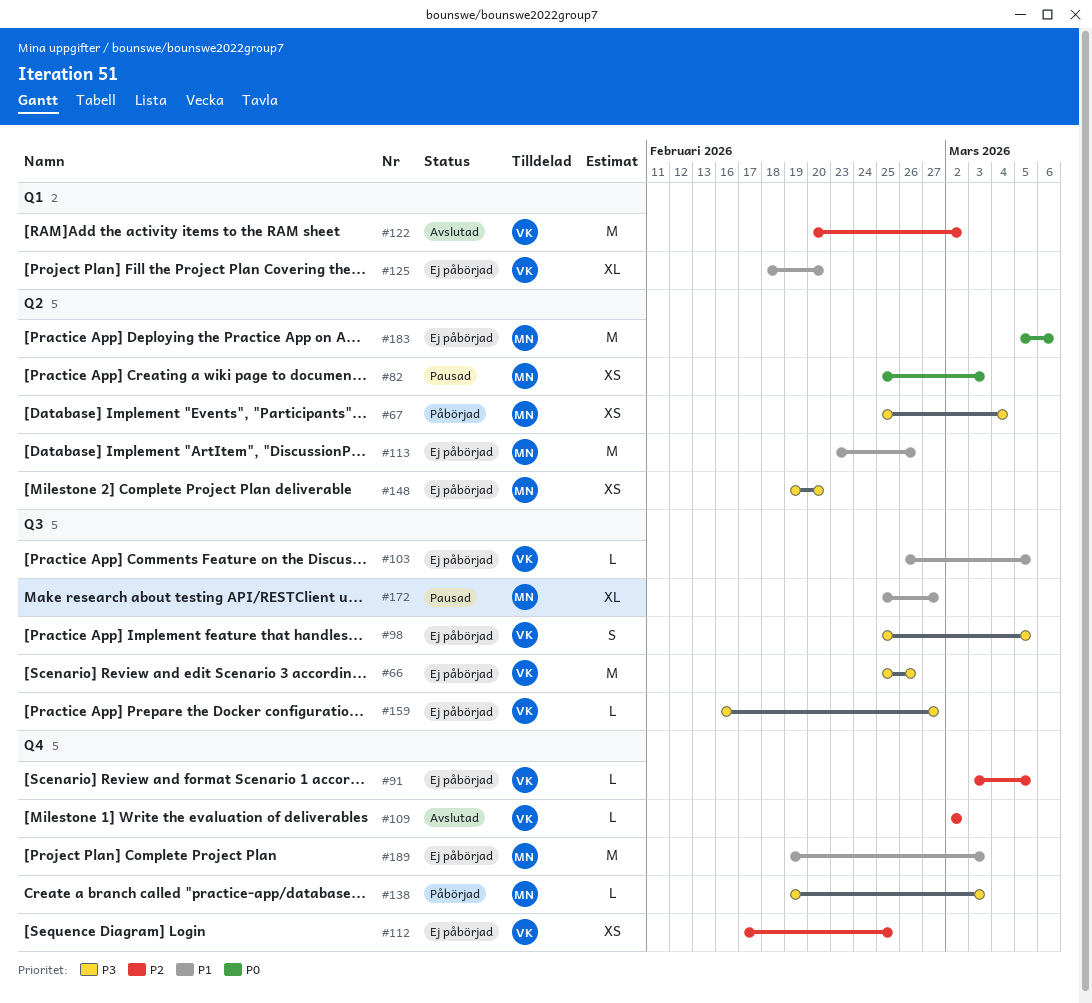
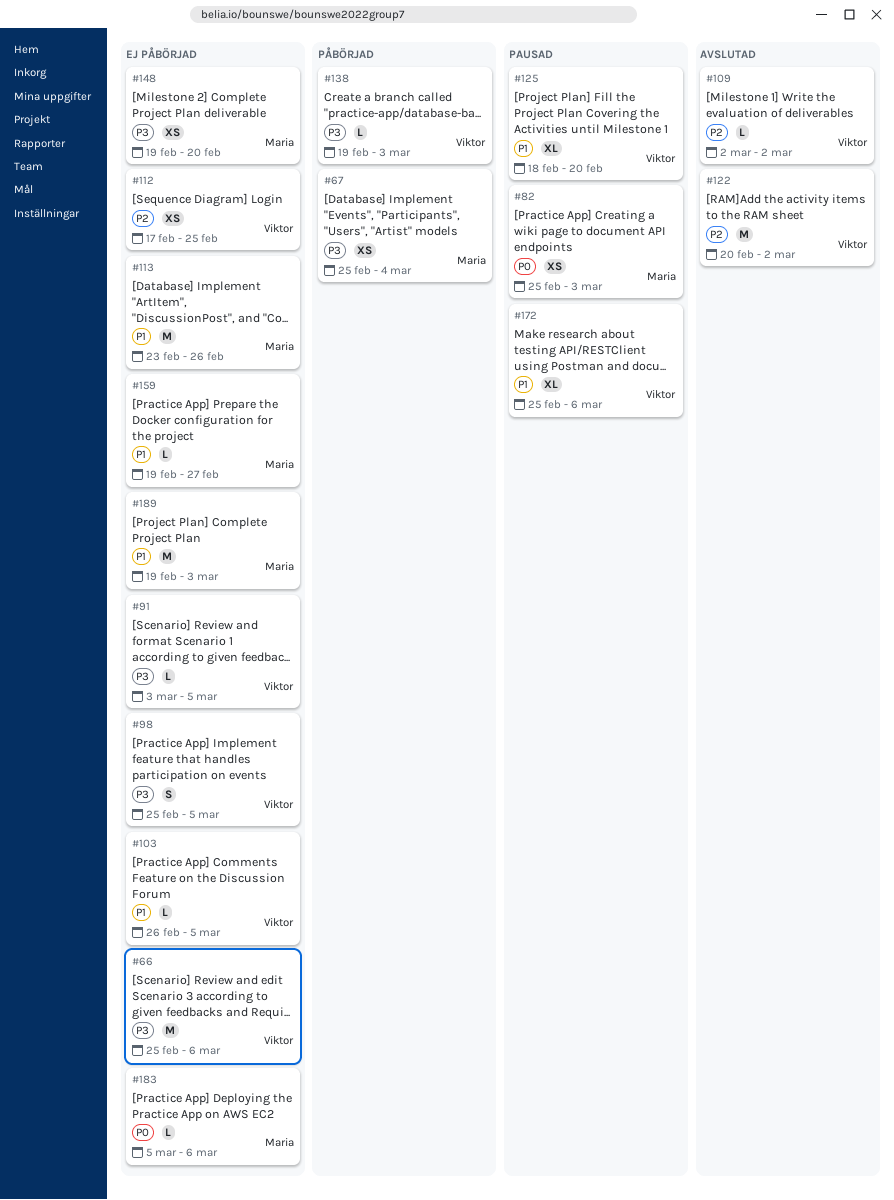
#66, due: Feb 26 -> Mar 6
#91, priority: P2 -> P3
#125, status: Ej påbörjad -> Pausad
#138, owner: Maria -> Viktor
#159, owner: Viktor -> Maria
#159, priority: P3 -> P1
#159, start: Feb 16 -> Feb 19
#172, owner: Maria -> Viktor
#172, due: Feb 27 -> Mar 6
#183, estimate: M -> L

